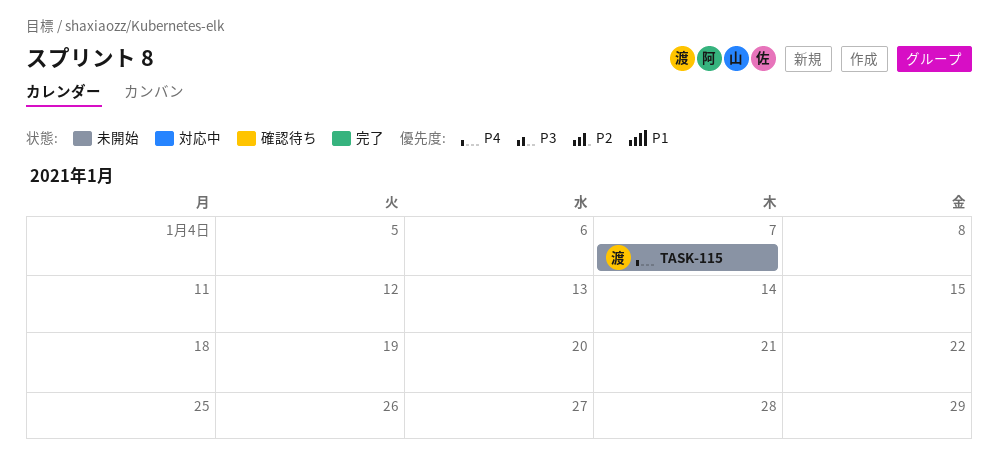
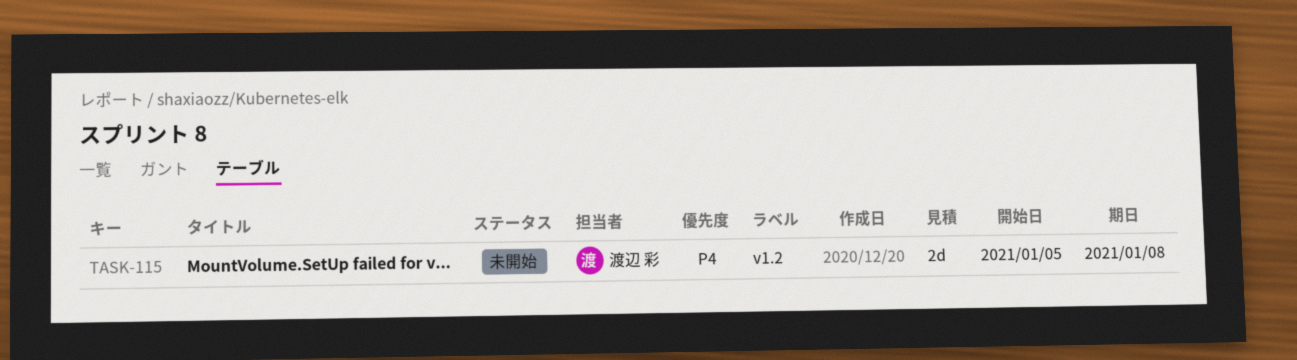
TASK-115, start: Jan 7 -> Jan 5
TASK-115, due: Jan 7 -> Jan 8

